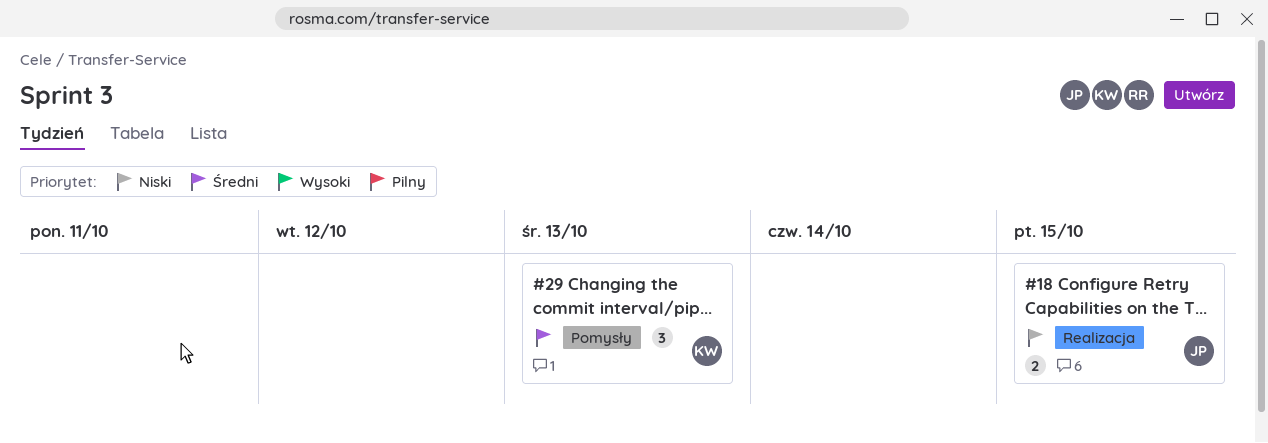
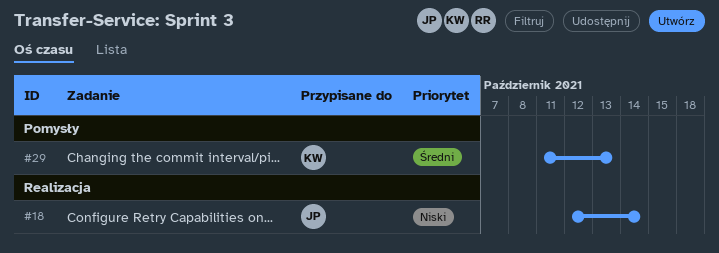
#18, due: Oct 15 -> Oct 14

